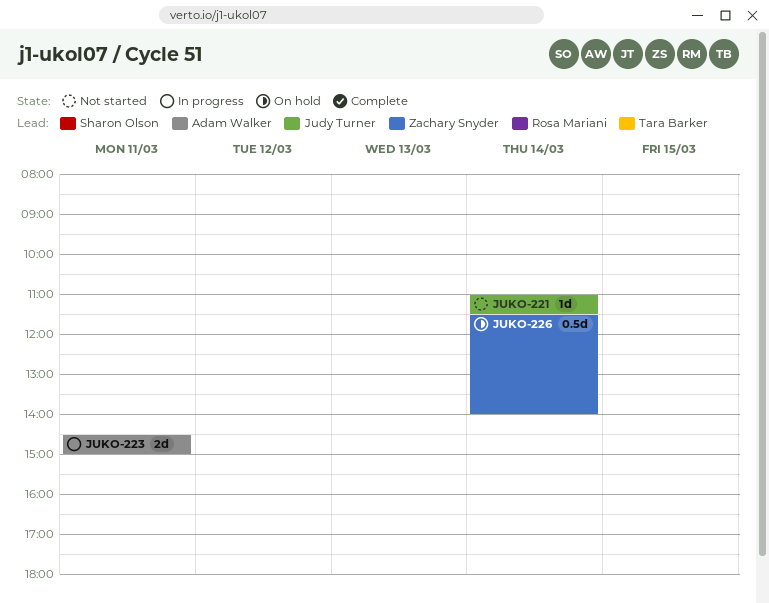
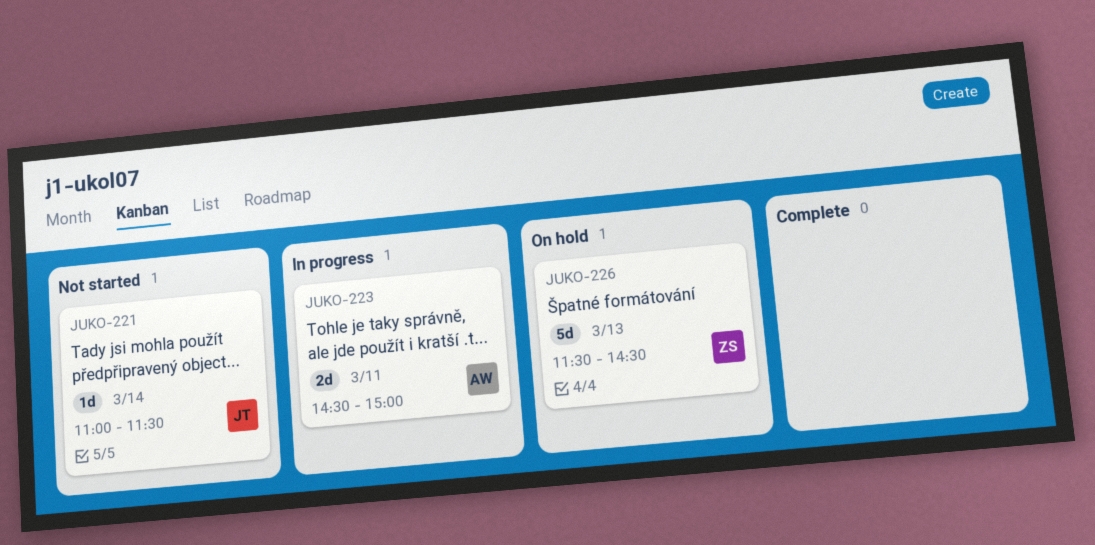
JUKO-226, estimate: 0.5d -> 5d
JUKO-226, day: Mar 14 -> Mar 13
JUKO-226, ends: 14:00 -> 14:30

